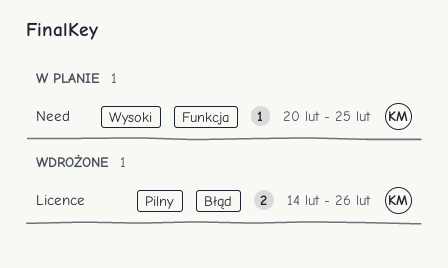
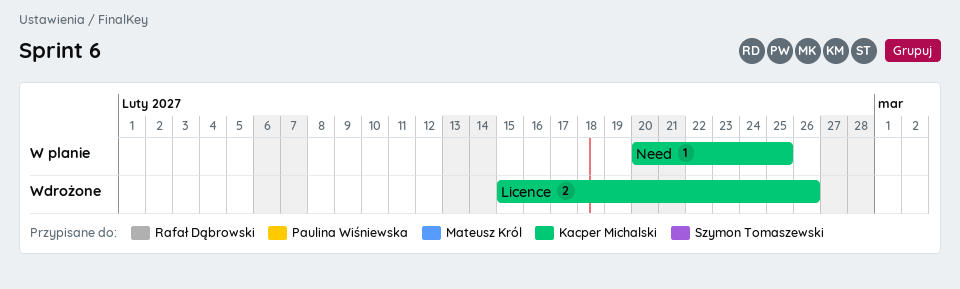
Licence, start: Feb 14 -> Feb 15

